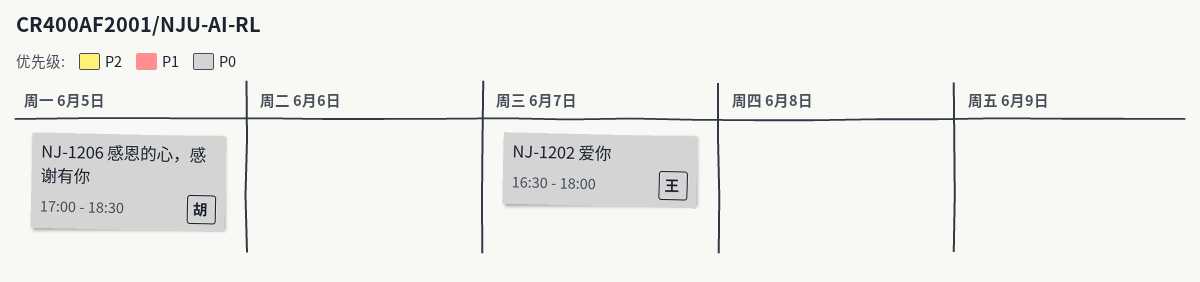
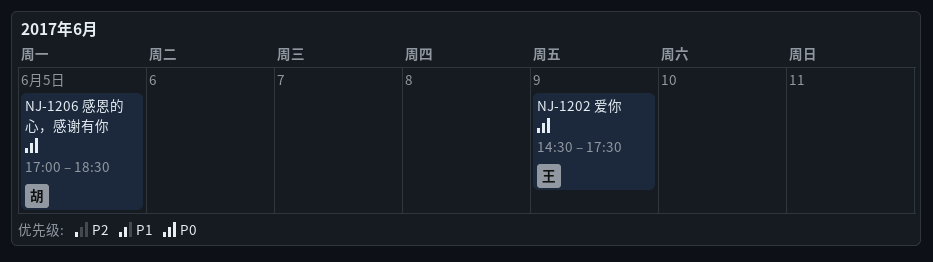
NJ-1202, day: Jun 7 -> Jun 9
NJ-1202, begins: 16:30 -> 14:30
NJ-1202, ends: 18:00 -> 17:30

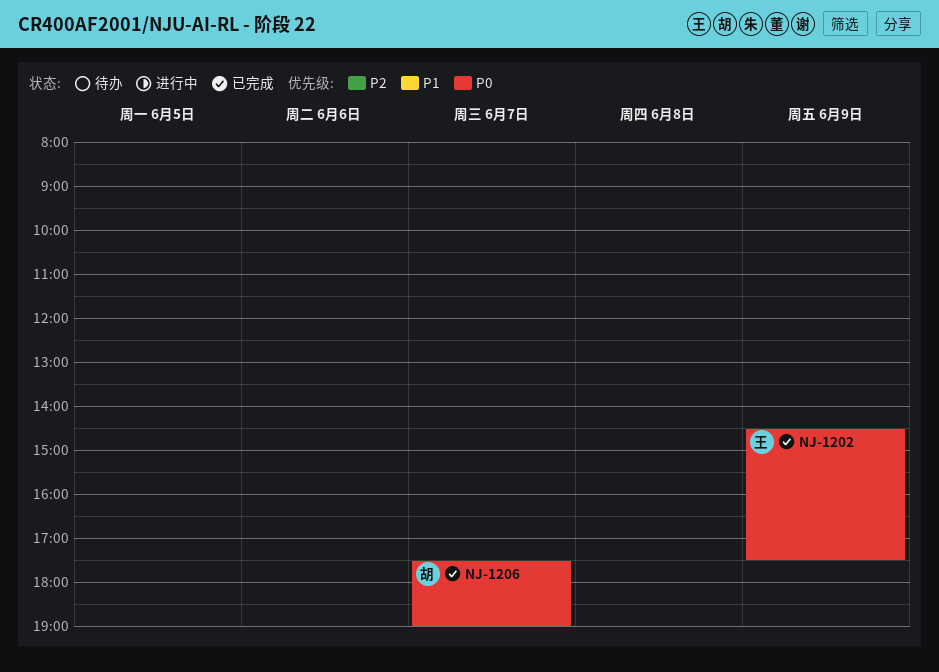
NJ-1206, day: Jun 5 -> Jun 7
NJ-1206, begins: 17:00 -> 17:30
NJ-1206, ends: 18:30 -> 19:00

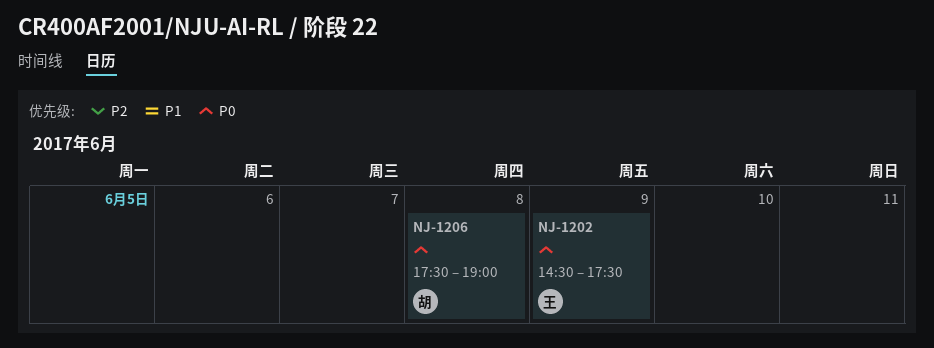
NJ-1206, day: Jun 7 -> Jun 8

